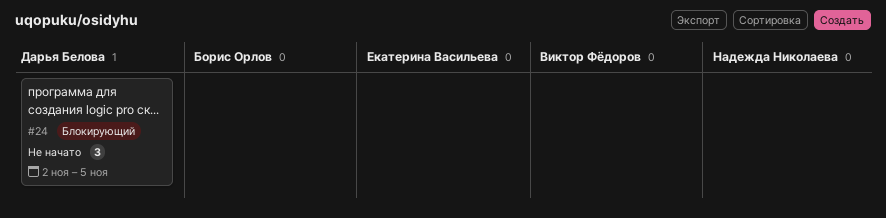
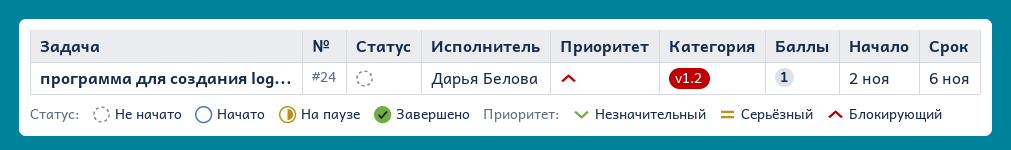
#24, estimate: 3 -> 1
#24, due: Nov 5 -> Nov 6

